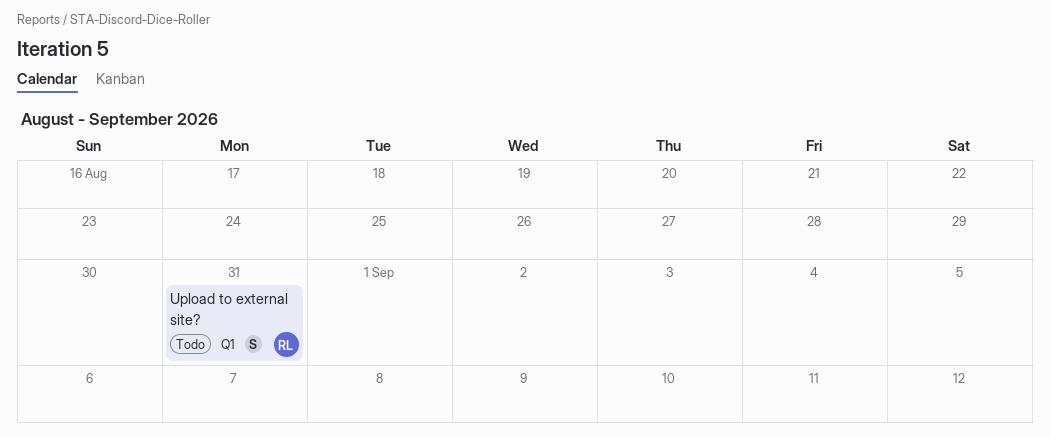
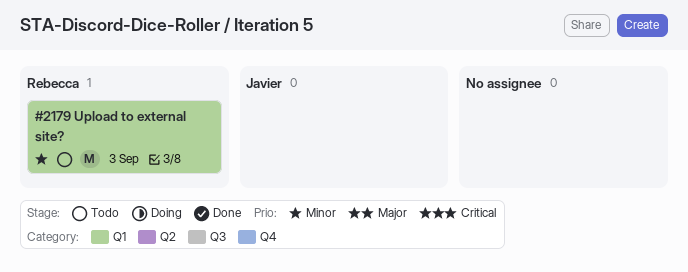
Upload to external site?, estimate: S -> M
Upload to external site?, due: Aug 31 -> Sep 3

